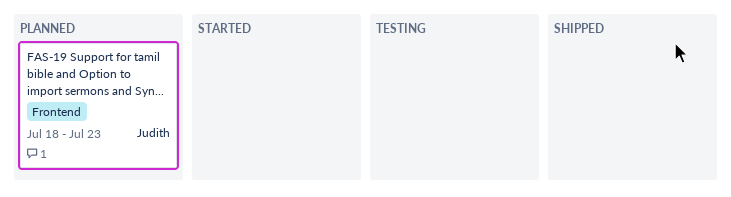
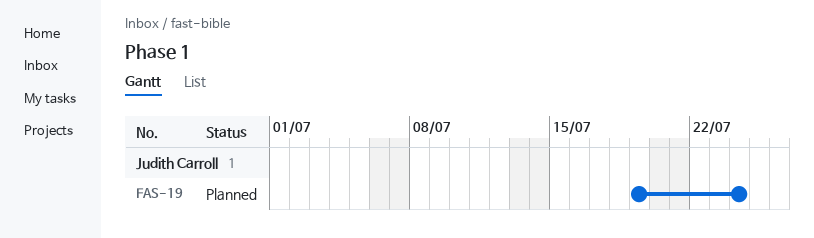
FAS-19, start: Jul 18 -> Jul 19
FAS-19, due: Jul 23 -> Jul 24

